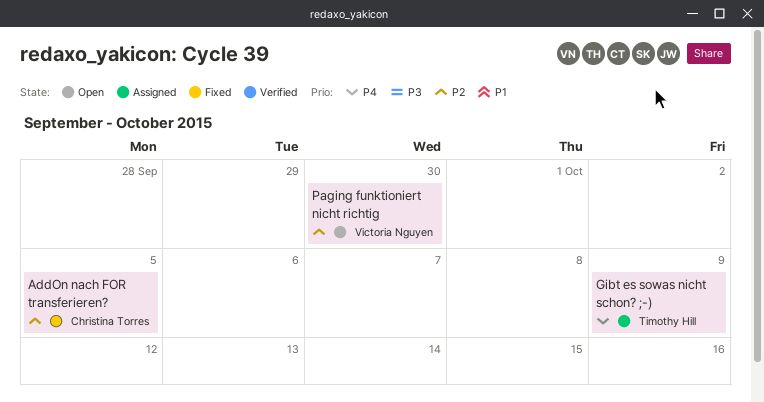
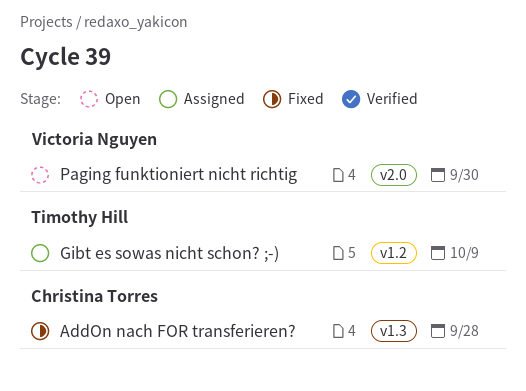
AddOn nach FOR transferieren?, due: Oct 5 -> Sep 28

